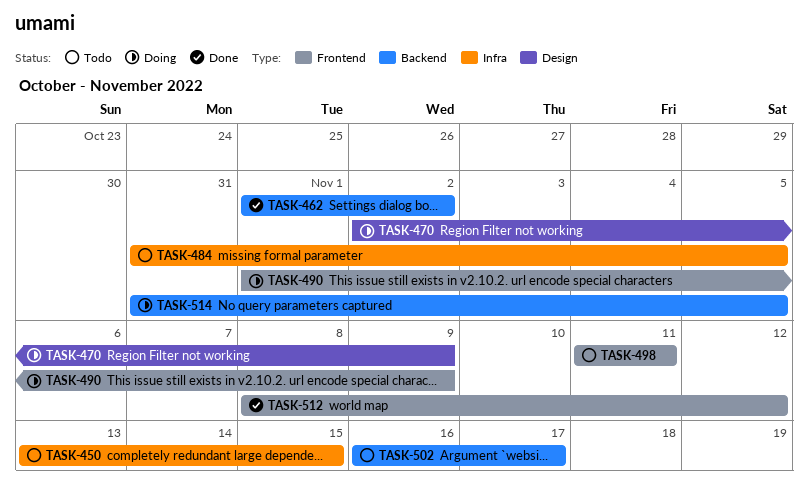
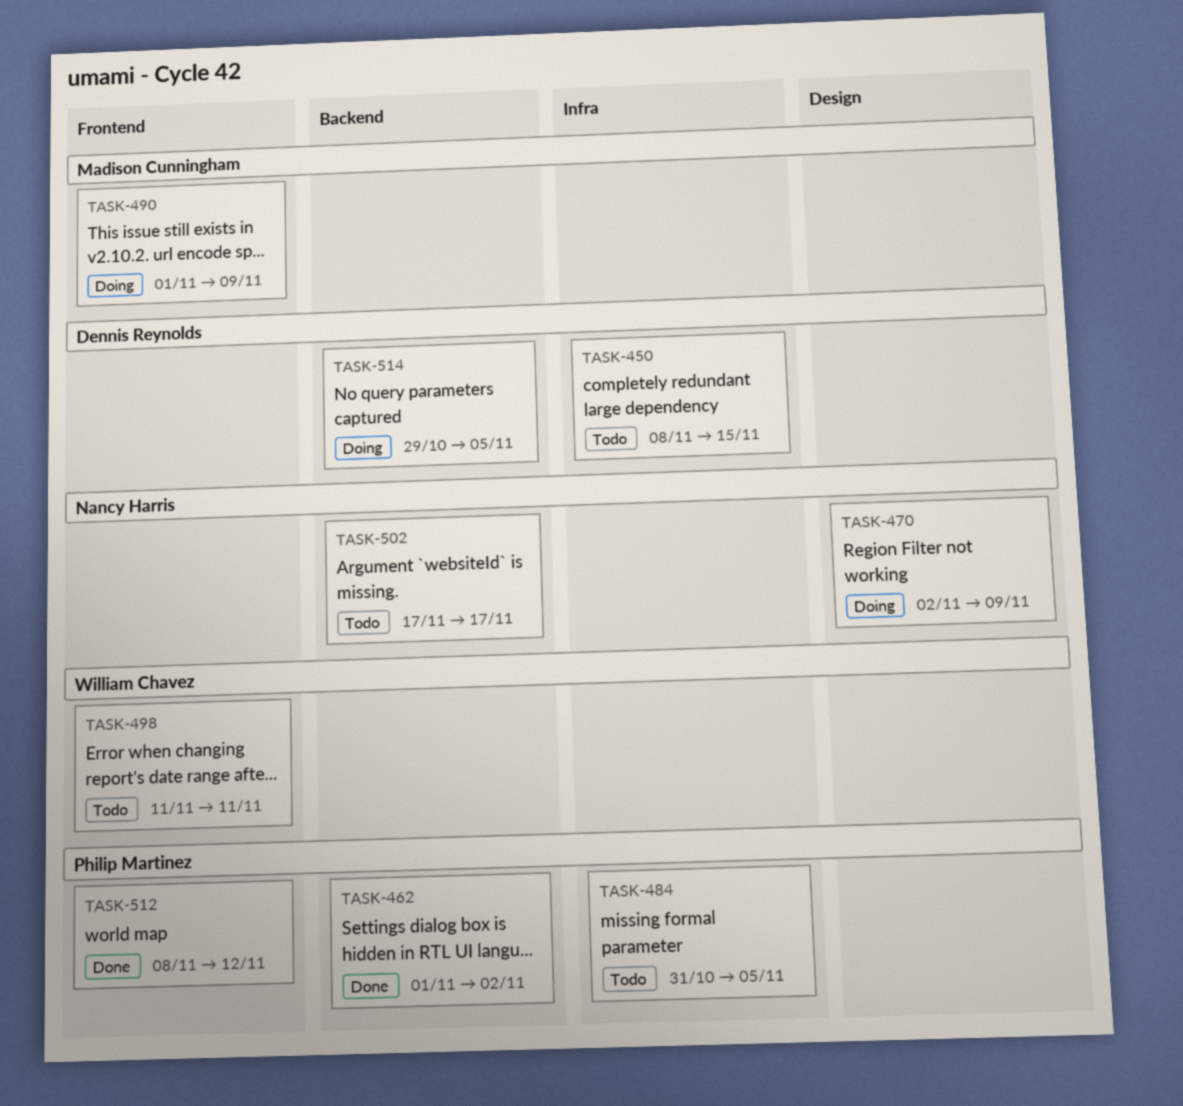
TASK-450, start: Nov 13 -> Nov 8
TASK-502, start: Nov 16 -> Nov 17
TASK-514, start: Oct 31 -> Oct 29

